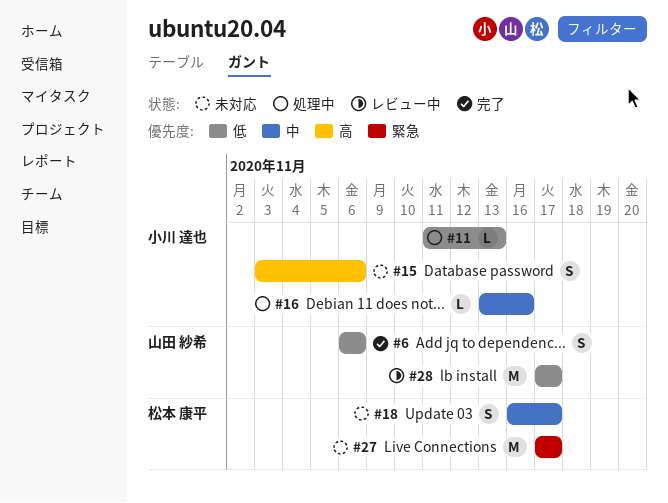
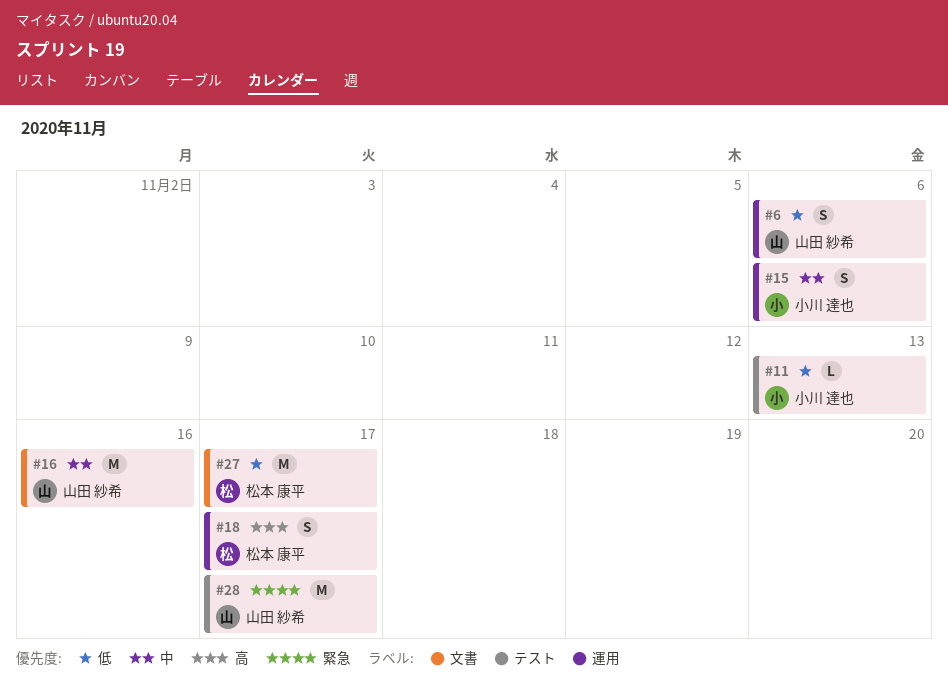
#15, priority: 高 -> 中
#16, owner: 小川 達也 -> 山田 紗希
#16, estimate: L -> M
#18, priority: 中 -> 高
#27, priority: 緊急 -> 低
#28, priority: 低 -> 緊急

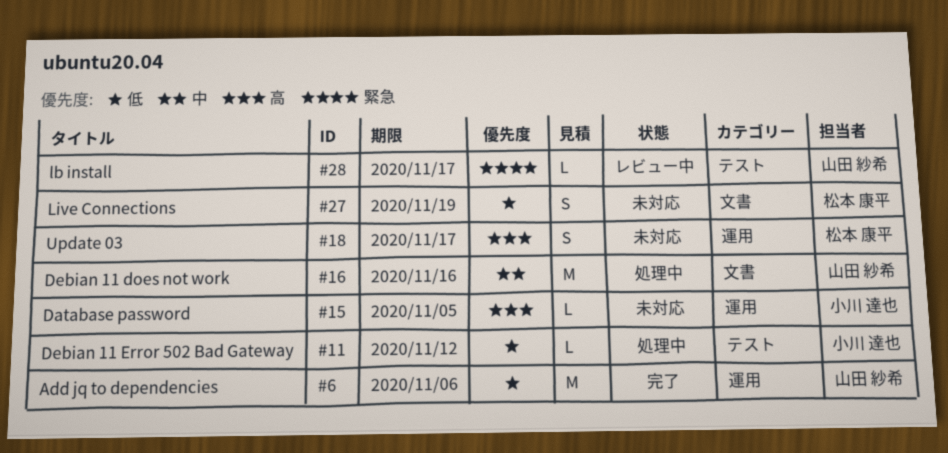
#6, estimate: S -> M
#11, due: Nov 13 -> Nov 12
#15, priority: 中 -> 高
#15, estimate: S -> L
#15, due: Nov 6 -> Nov 5
#27, estimate: M -> S
#27, due: Nov 17 -> Nov 19
#28, estimate: M -> L

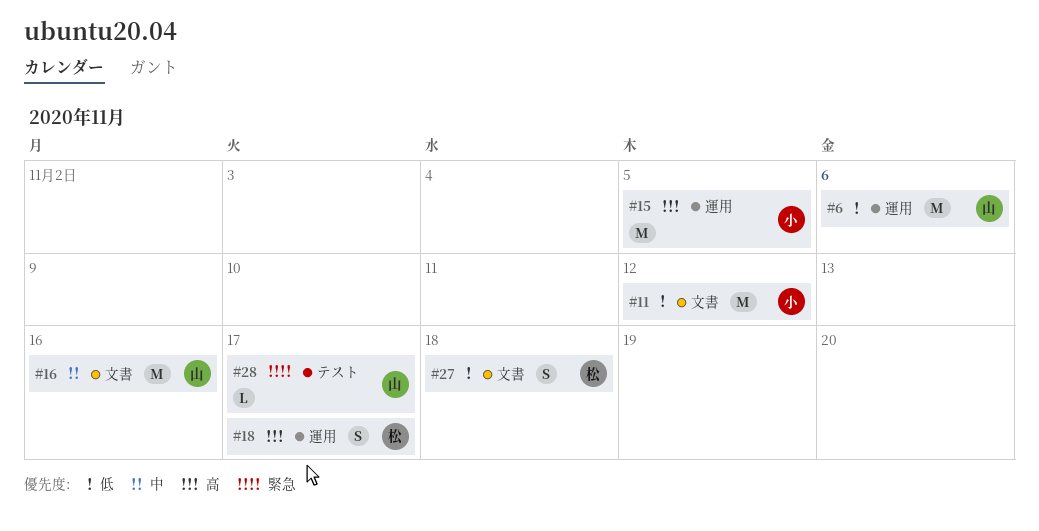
#11, label: テスト -> 文書
#11, estimate: L -> M
#15, estimate: L -> M
#27, due: Nov 19 -> Nov 18

